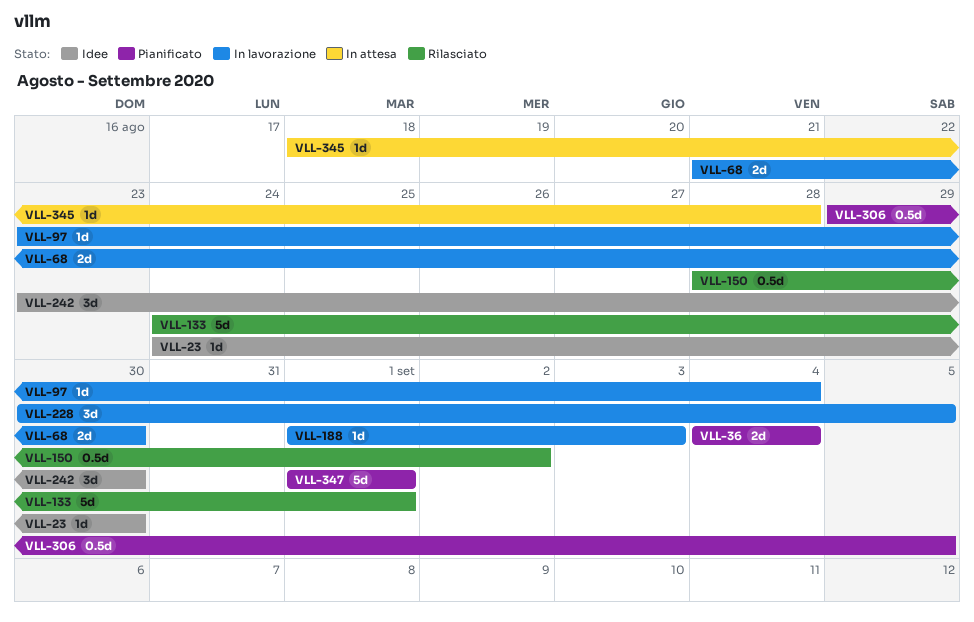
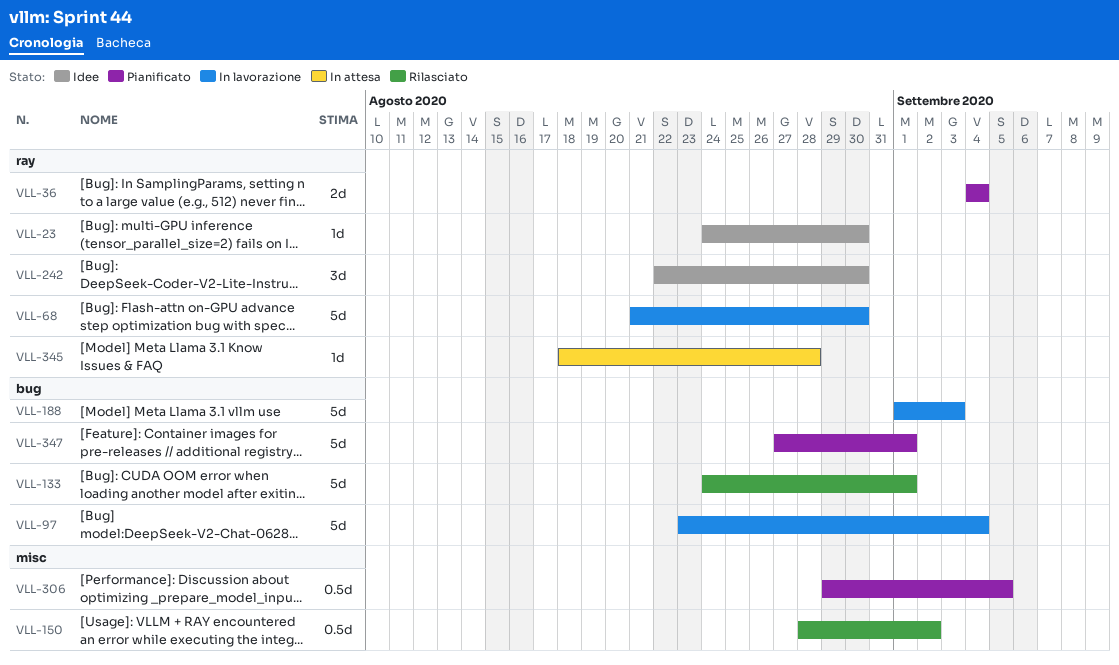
VLL-68, estimate: 2d -> 5d
VLL-97, estimate: 1d -> 5d
VLL-188, estimate: 1d -> 5d
VLL-228: present -> none
VLL-242, start: Aug 23 -> Aug 22
VLL-347, start: Sep 1 -> Aug 27

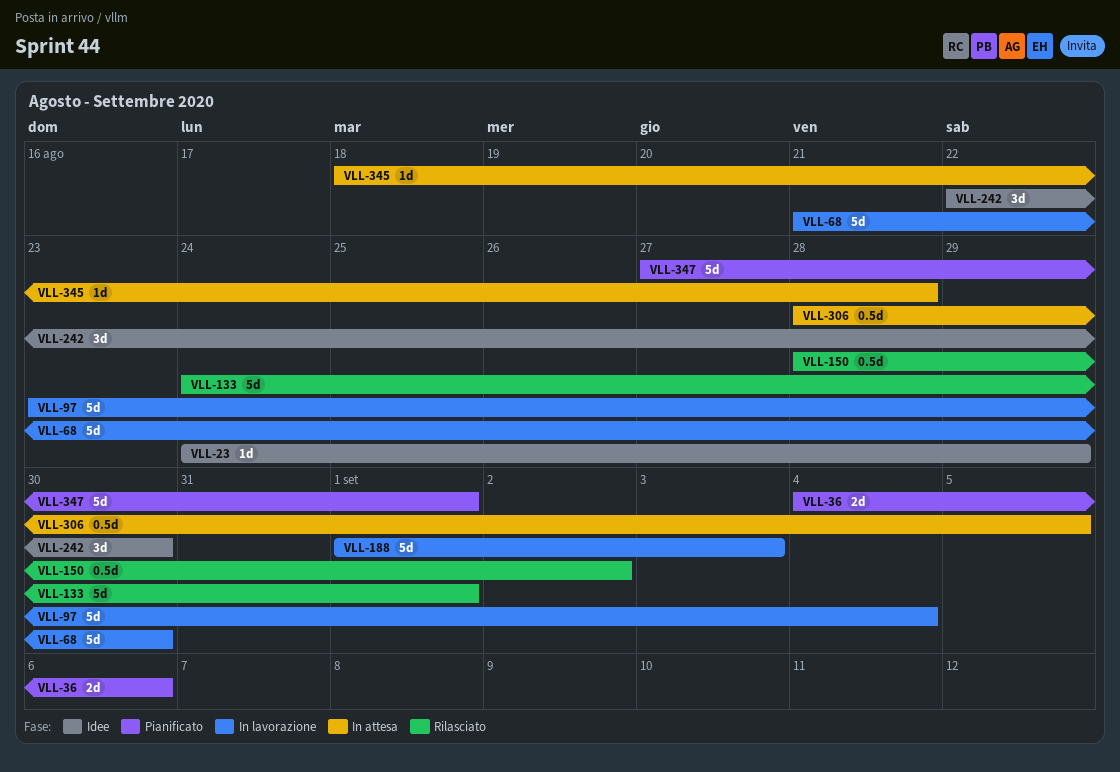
VLL-23, due: Aug 30 -> Aug 29
VLL-36, due: Sep 4 -> Sep 6
VLL-306, status: Pianificato -> In attesa
VLL-306, start: Aug 29 -> Aug 28

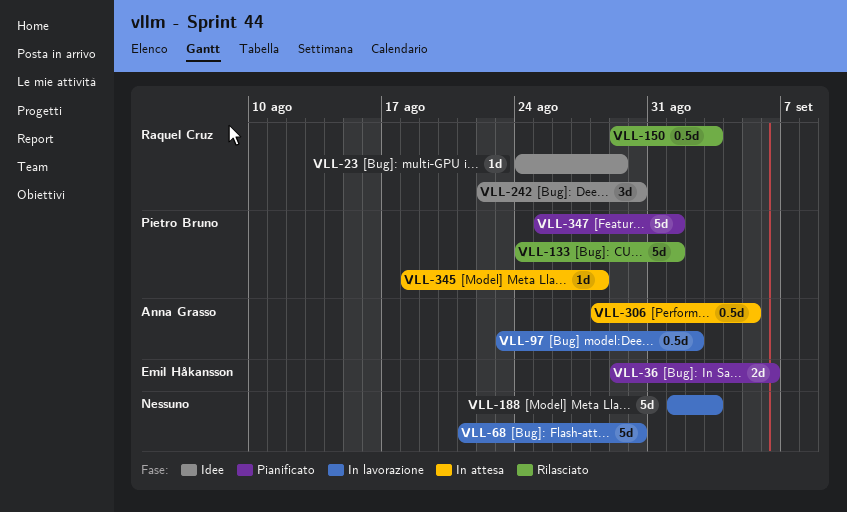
VLL-36, start: Sep 4 -> Aug 29
VLL-97, estimate: 5d -> 0.5d
VLL-97, due: Sep 4 -> Sep 2
VLL-150, start: Aug 28 -> Aug 29
VLL-150, due: Sep 2 -> Sep 3
VLL-347, start: Aug 27 -> Aug 25

